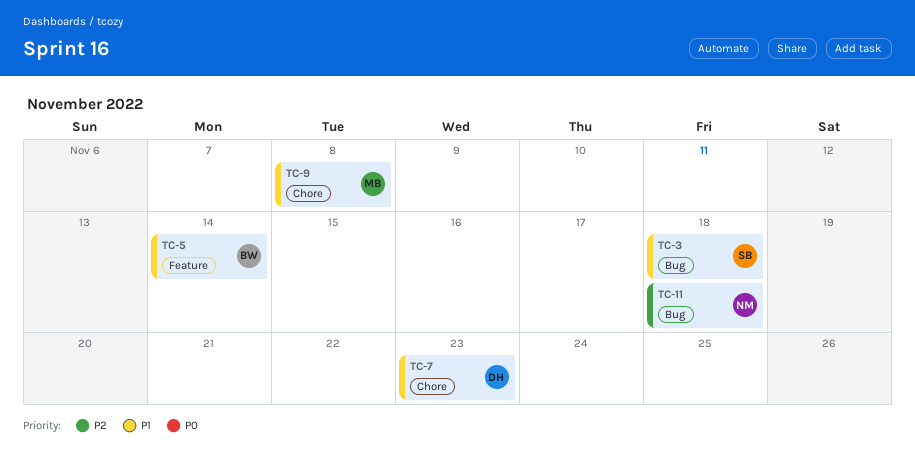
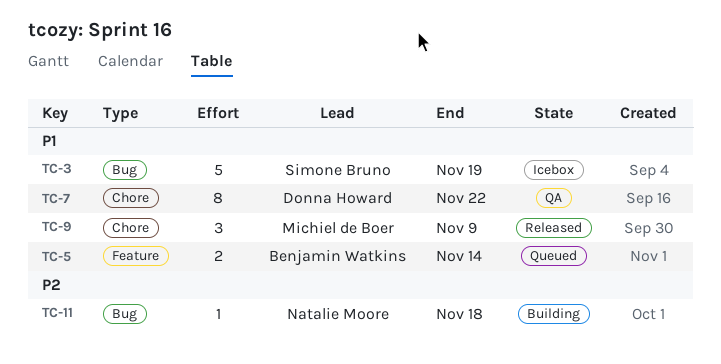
TC-3, due: Nov 18 -> Nov 19
TC-7, due: Nov 23 -> Nov 22
TC-9, due: Nov 8 -> Nov 9

